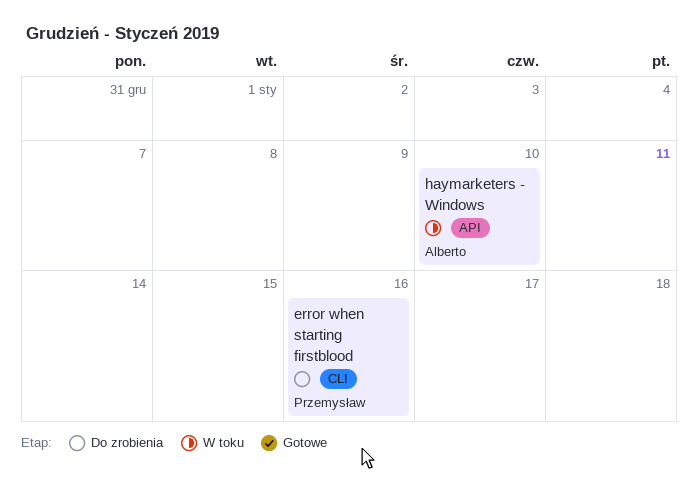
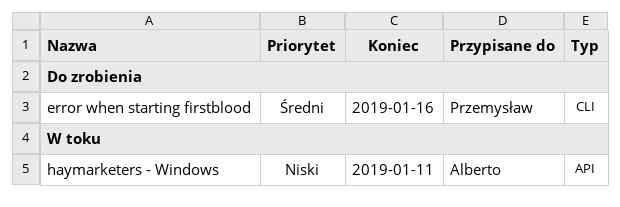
haymarketers - Windows, due: Jan 10 -> Jan 11

